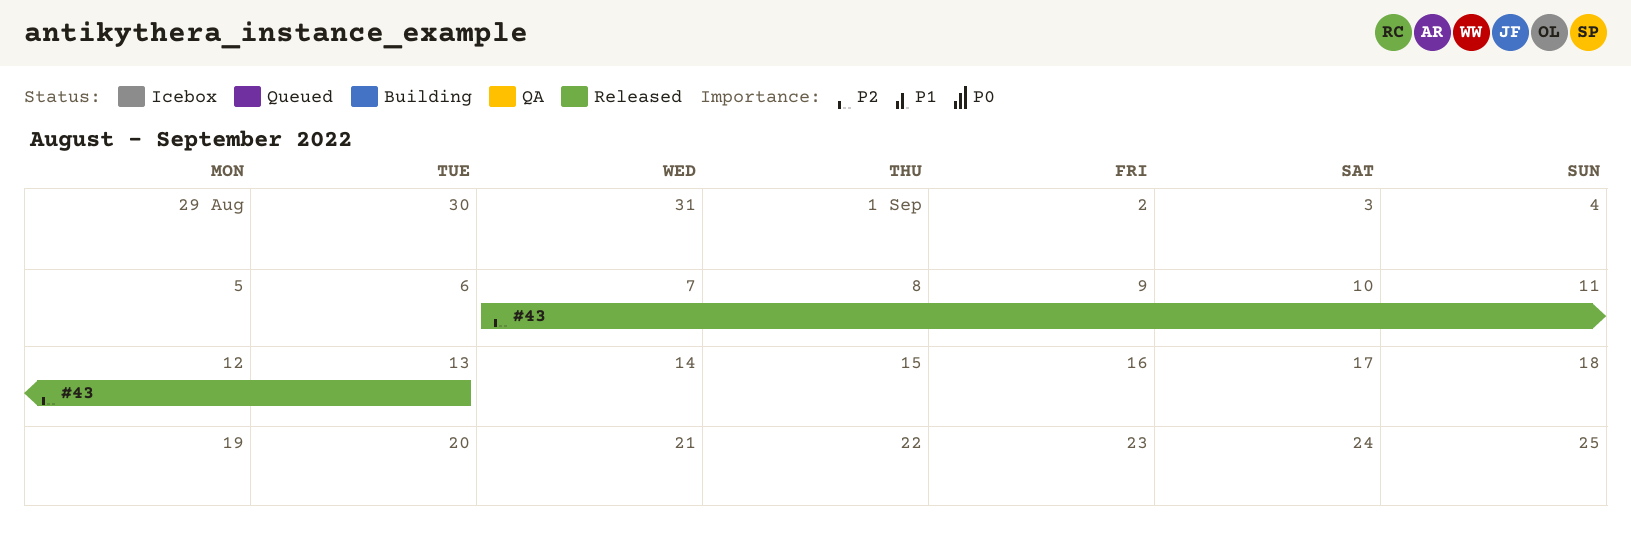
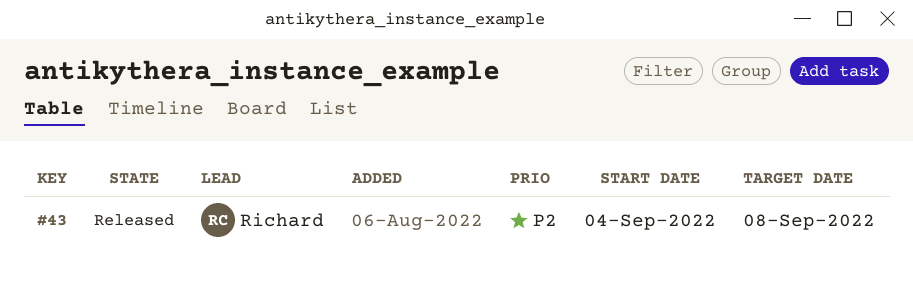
#43, start: Sep 7 -> Sep 4
#43, due: Sep 13 -> Sep 8

